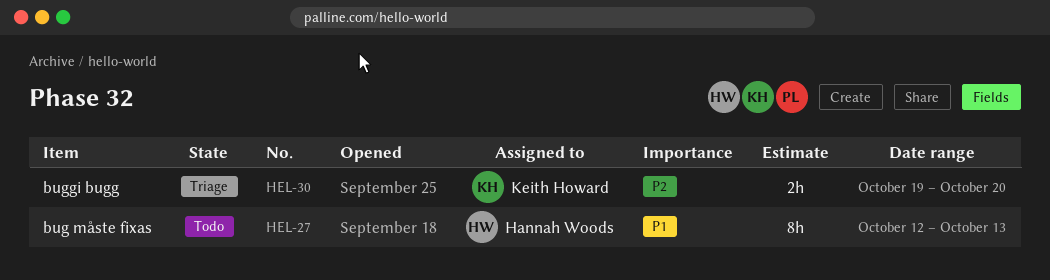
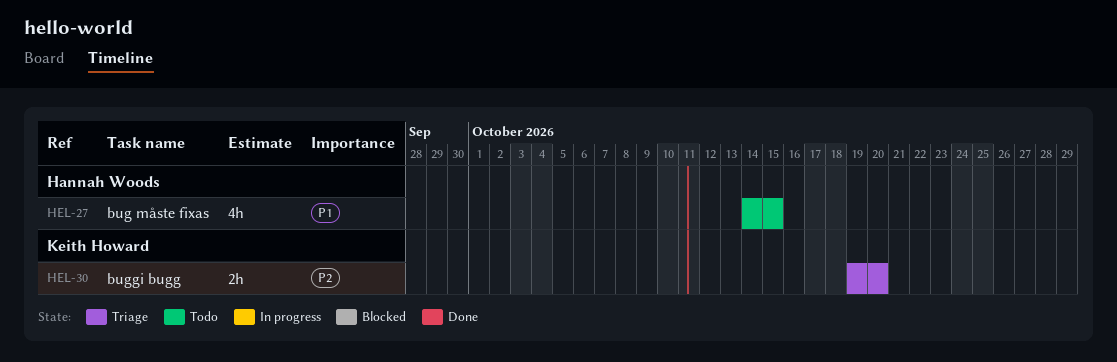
HEL-27, estimate: 8h -> 4h
HEL-27, start: Oct 12 -> Oct 14
HEL-27, due: Oct 13 -> Oct 15

